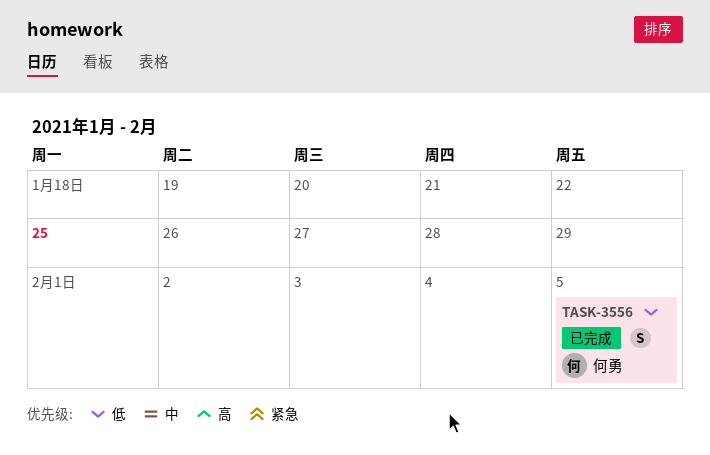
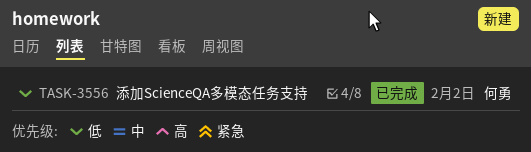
TASK-3556, due: Feb 5 -> Feb 2

